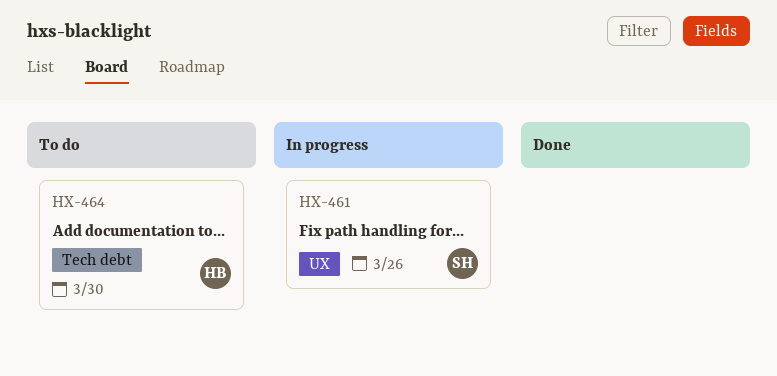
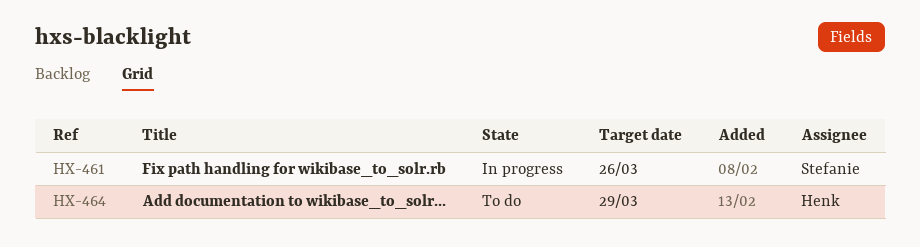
HX-464, due: Mar 30 -> Mar 29

